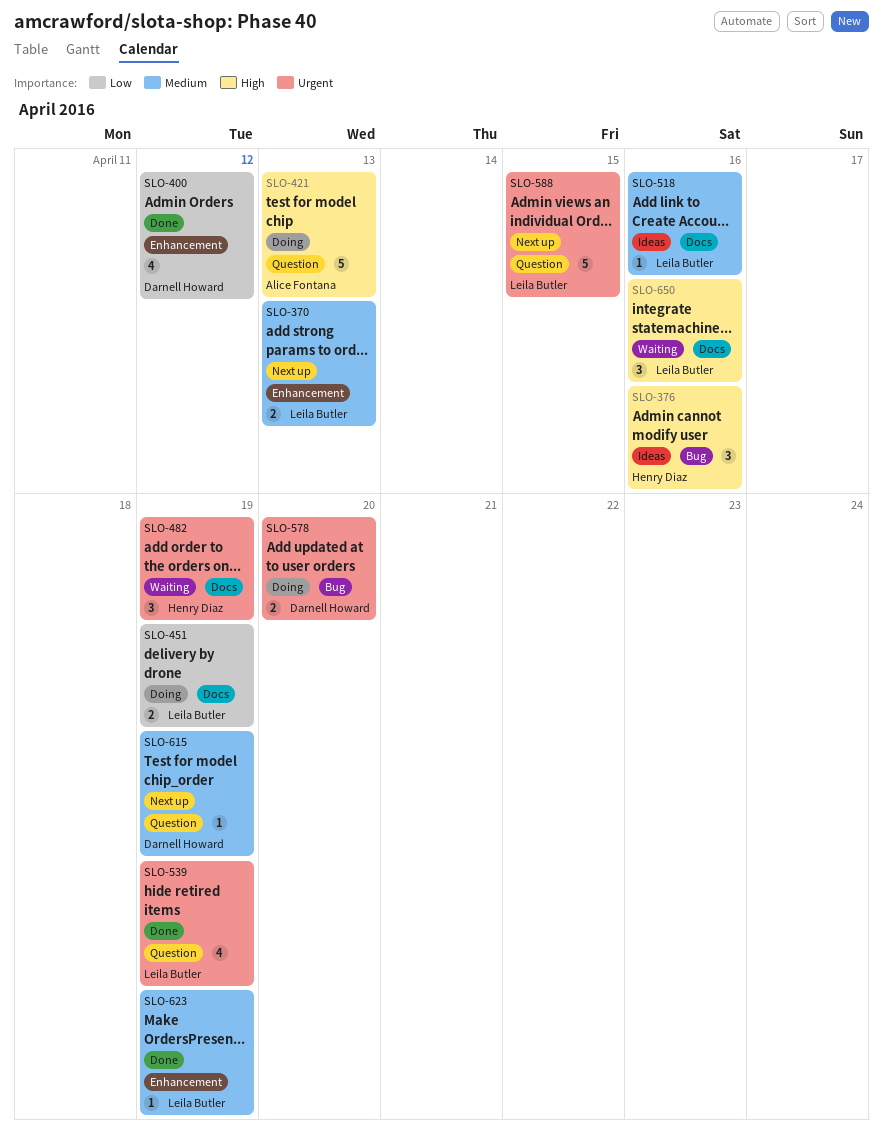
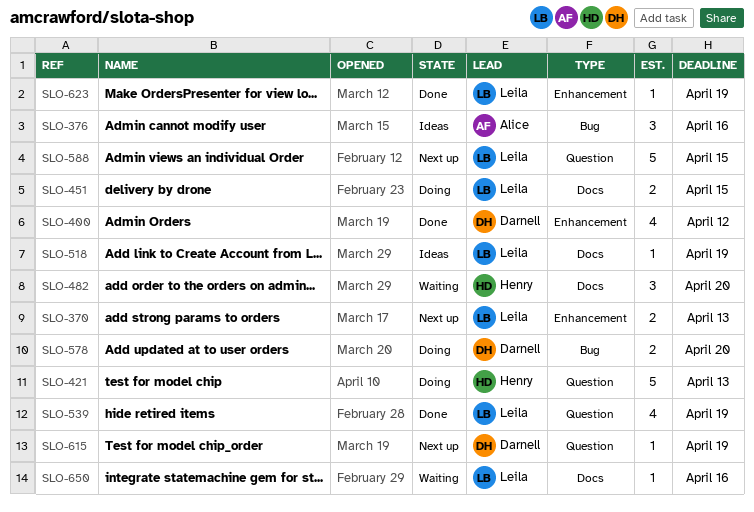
SLO-376, owner: Henry Diaz -> Alice Fontana
SLO-421, owner: Alice Fontana -> Henry Diaz
SLO-451, due: Apr 19 -> Apr 15
SLO-482, due: Apr 19 -> Apr 20
SLO-518, due: Apr 16 -> Apr 19
SLO-650, estimate: 3 -> 1

